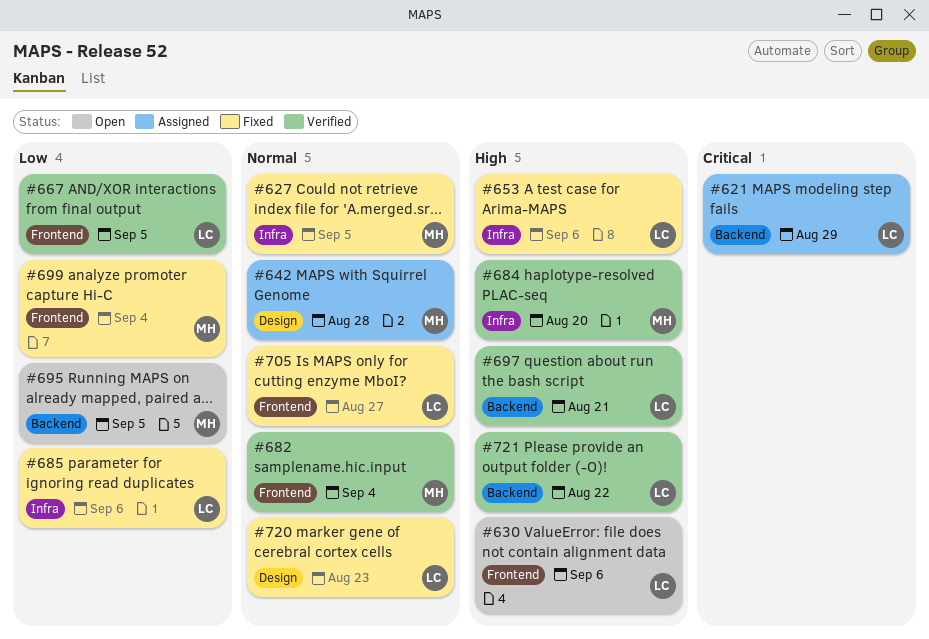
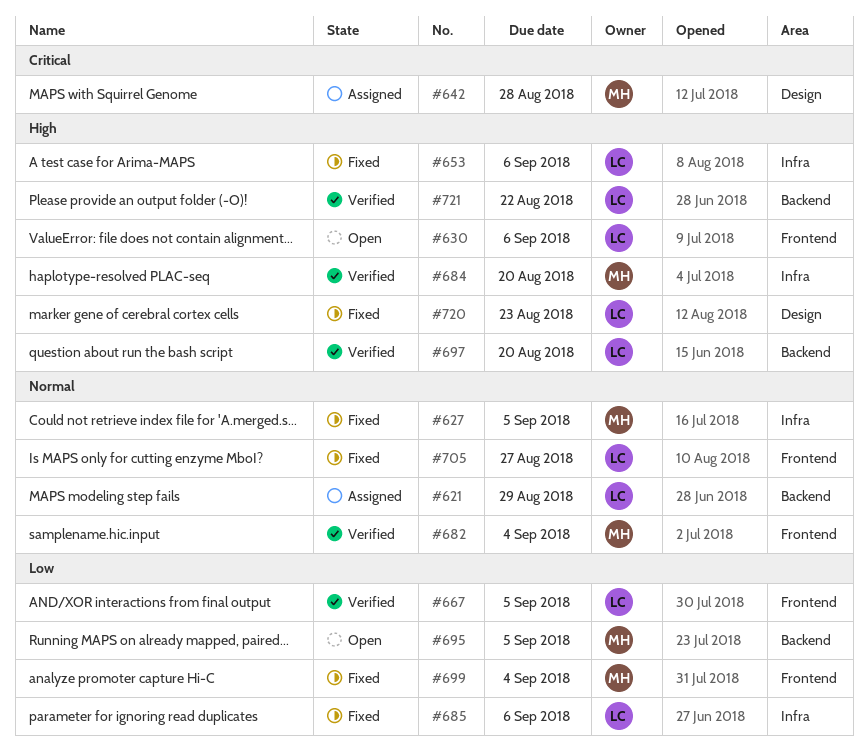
#621, priority: Critical -> Normal
#642, priority: Normal -> Critical
#697, due: Aug 21 -> Aug 20
#720, priority: Normal -> High

